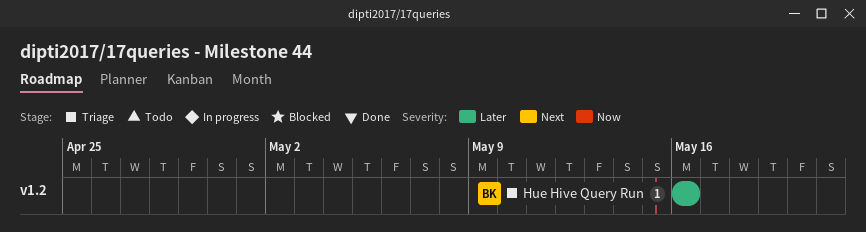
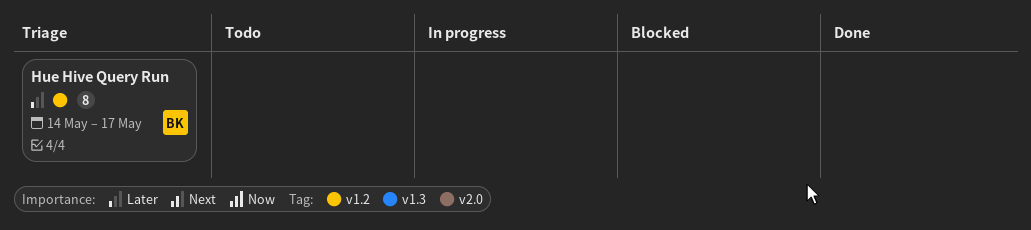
Hue Hive Query Run, estimate: 1 -> 8
Hue Hive Query Run, start: May 16 -> May 14
Hue Hive Query Run, due: May 16 -> May 17

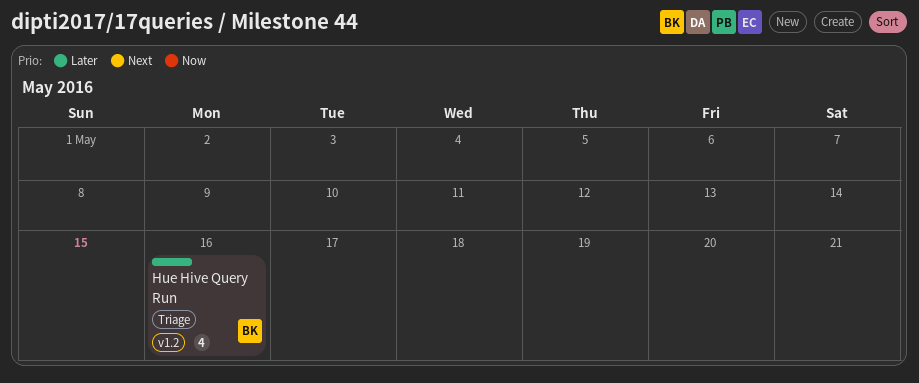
Hue Hive Query Run, estimate: 8 -> 4
Hue Hive Query Run, due: May 17 -> May 16

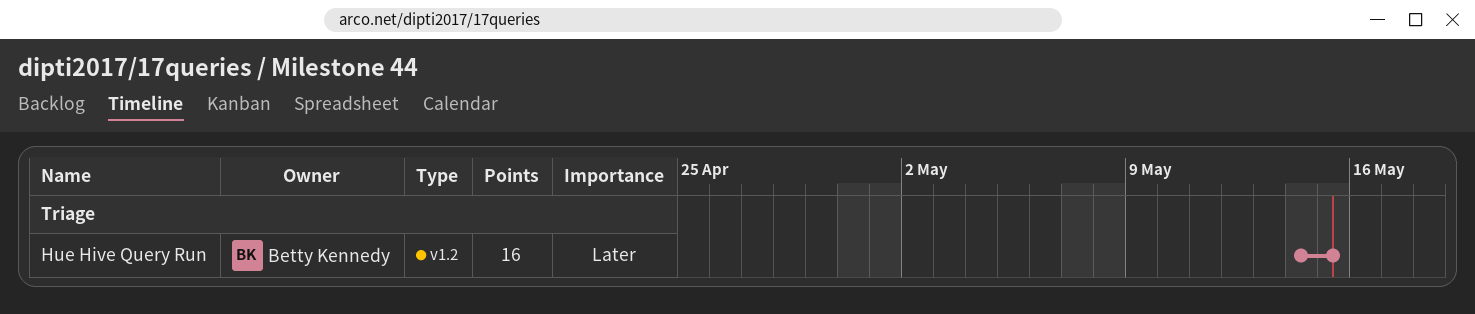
Hue Hive Query Run, estimate: 4 -> 16
Hue Hive Query Run, due: May 16 -> May 15

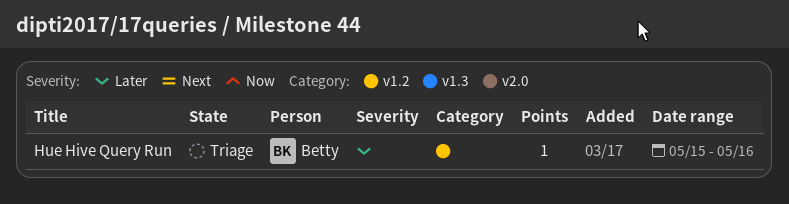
Hue Hive Query Run, estimate: 16 -> 1
Hue Hive Query Run, start: May 14 -> May 15
Hue Hive Query Run, due: May 15 -> May 16

